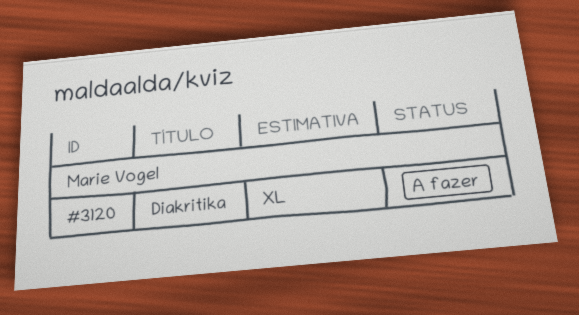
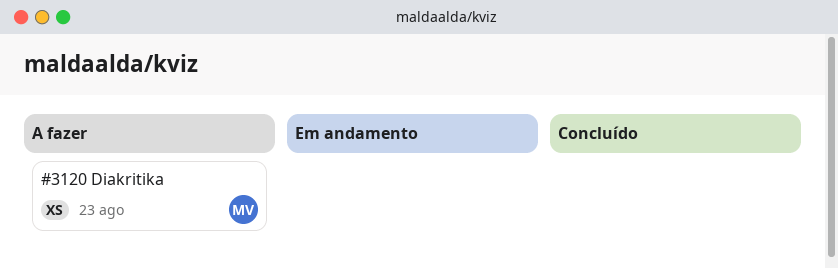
#3120, estimate: XL -> XS

